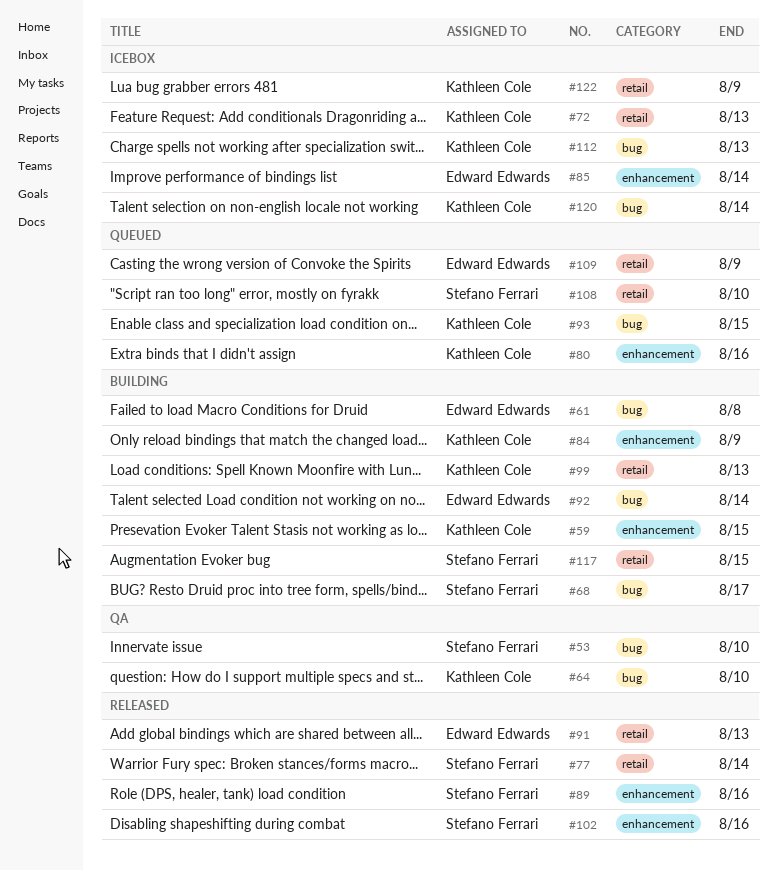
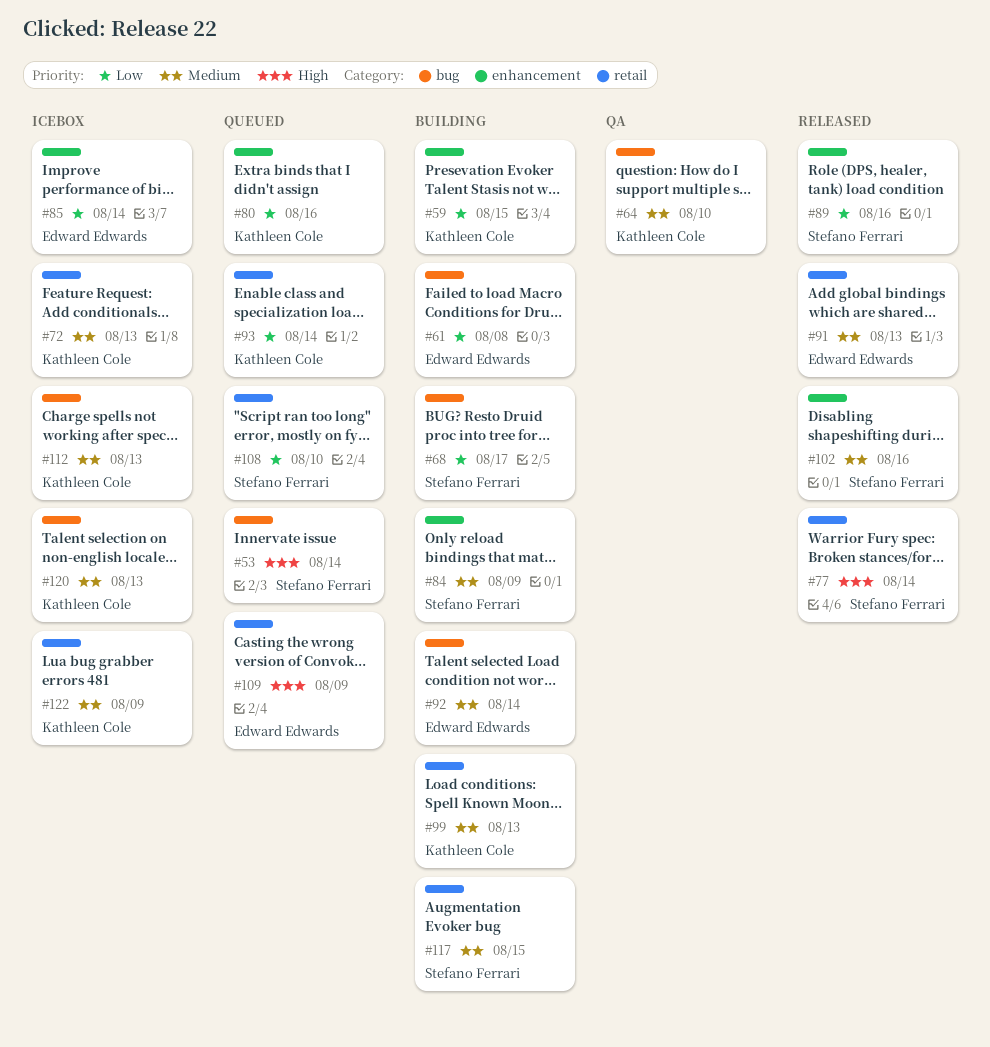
#53, status: QA -> Queued
#53, due: Aug 10 -> Aug 14
#84, owner: Kathleen Cole -> Stefano Ferrari
#93, label: bug -> retail
#93, due: Aug 15 -> Aug 14
#120, due: Aug 14 -> Aug 13

